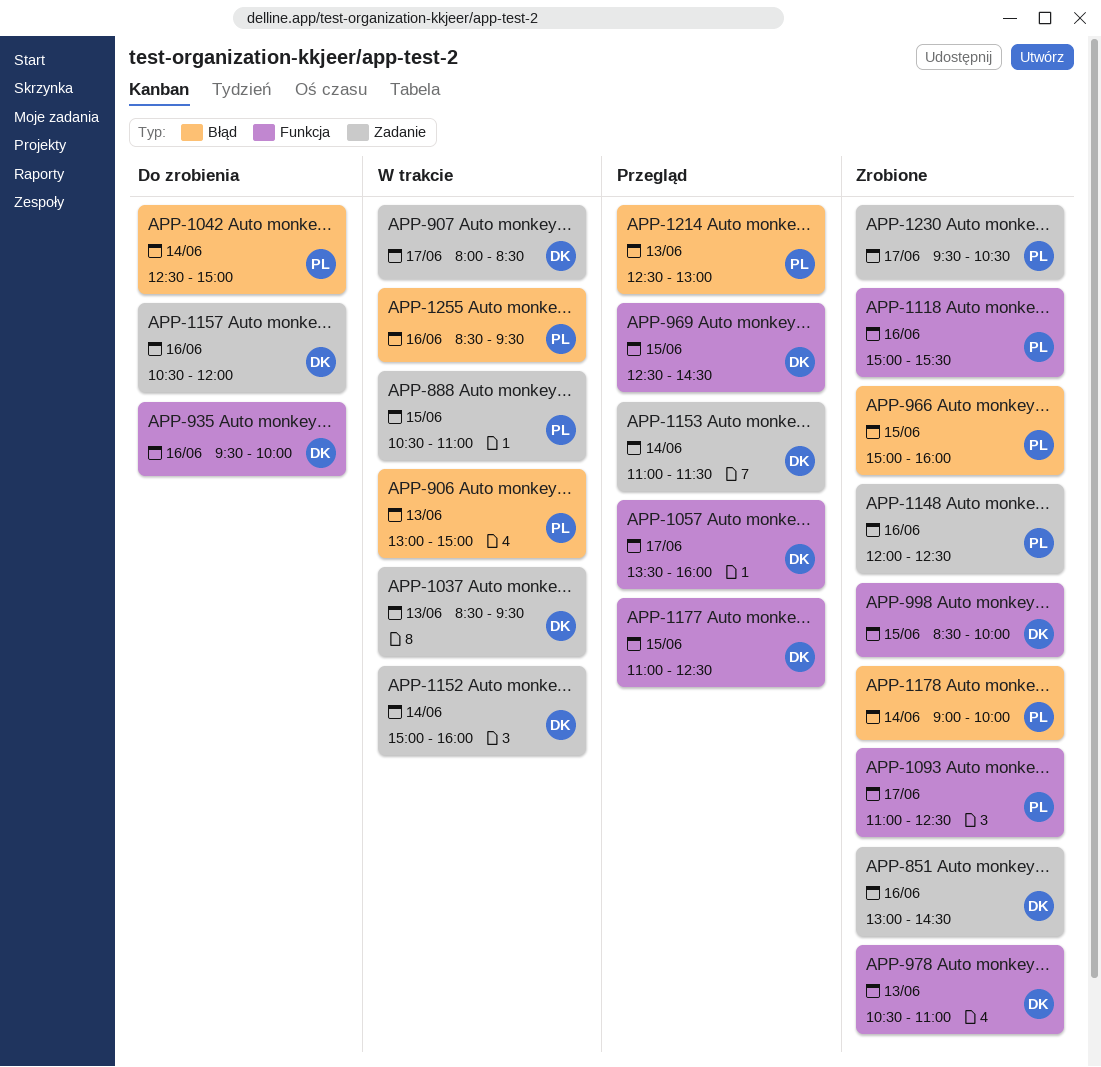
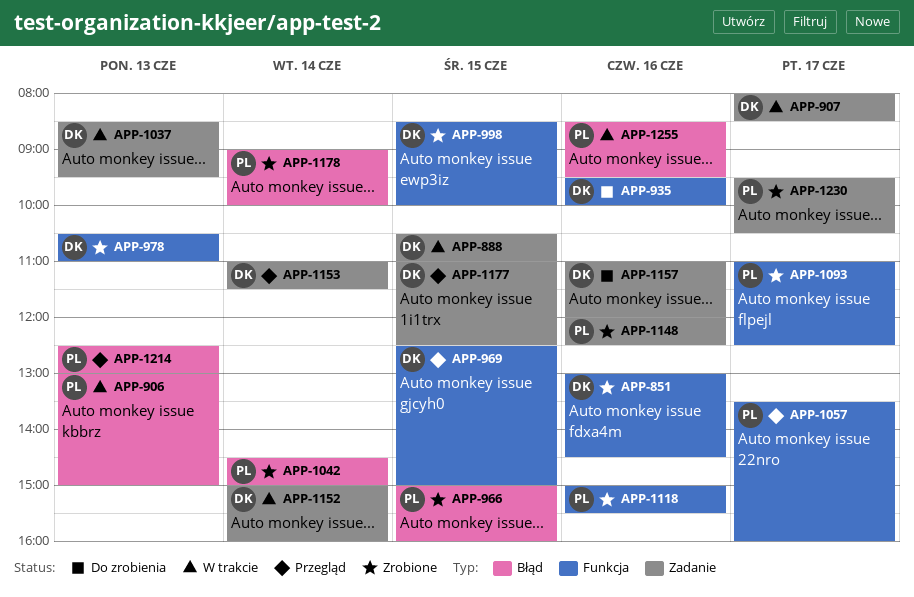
APP-851, label: Zadanie -> Funkcja
APP-888, owner: PL -> DK
APP-969, ends: 14:30 -> 15:00
APP-1042, status: Do zrobienia -> Zrobione
APP-1042, begins: 12:30 -> 14:30
APP-1057, owner: DK -> PL
APP-1157, begins: 10:30 -> 11:00
APP-1177, label: Funkcja -> Zadanie

